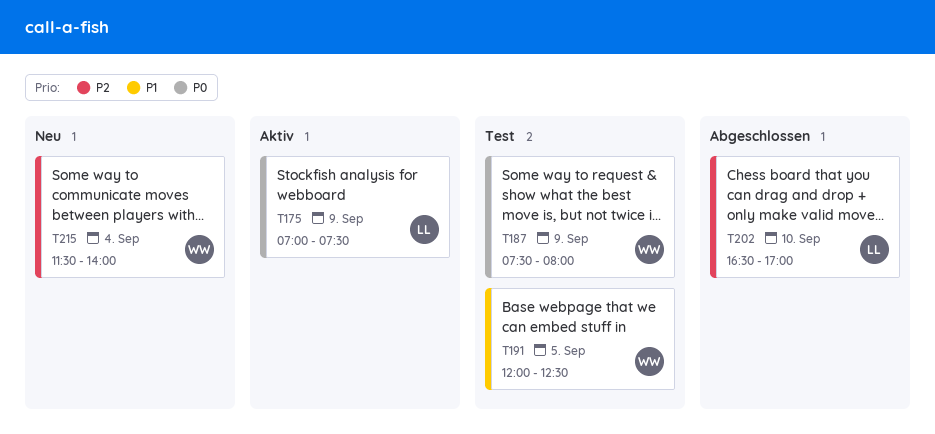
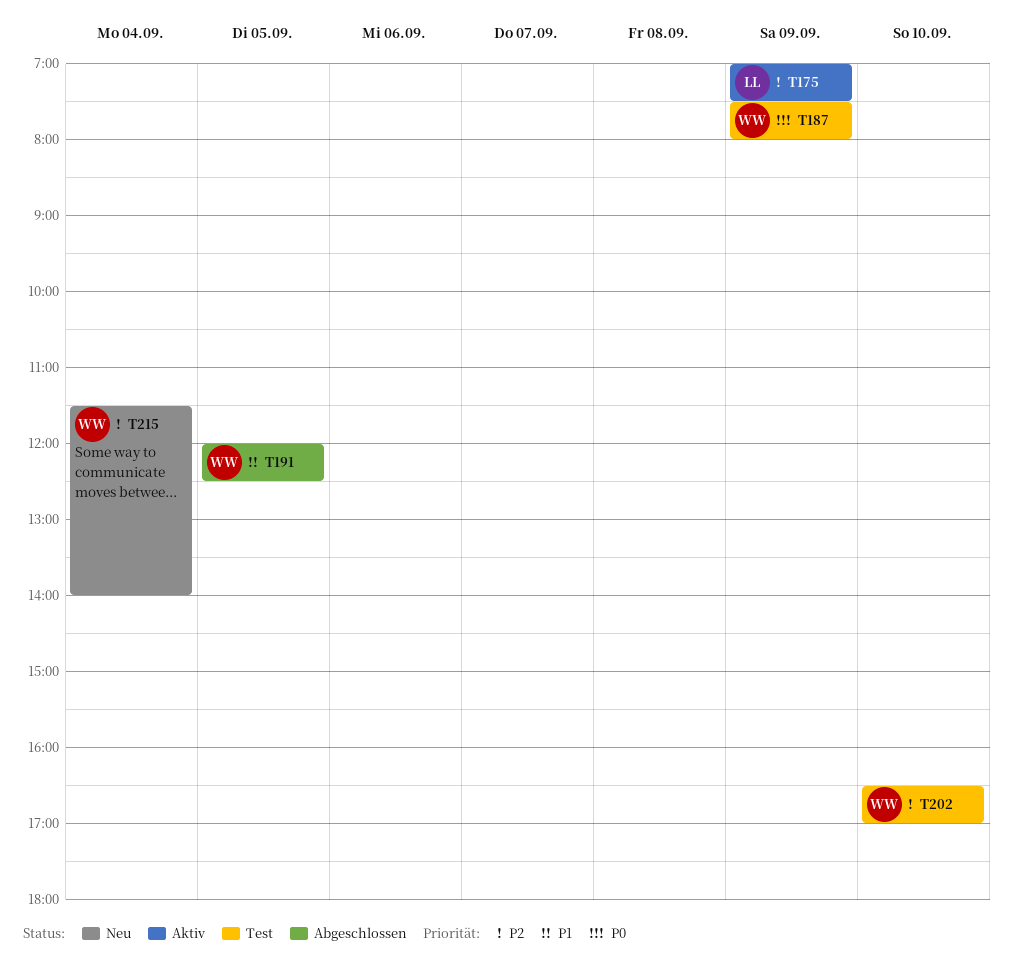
T175, priority: P0 -> P2
T191, status: Test -> Abgeschlossen
T202, status: Abgeschlossen -> Test
T202, owner: LL -> WW

